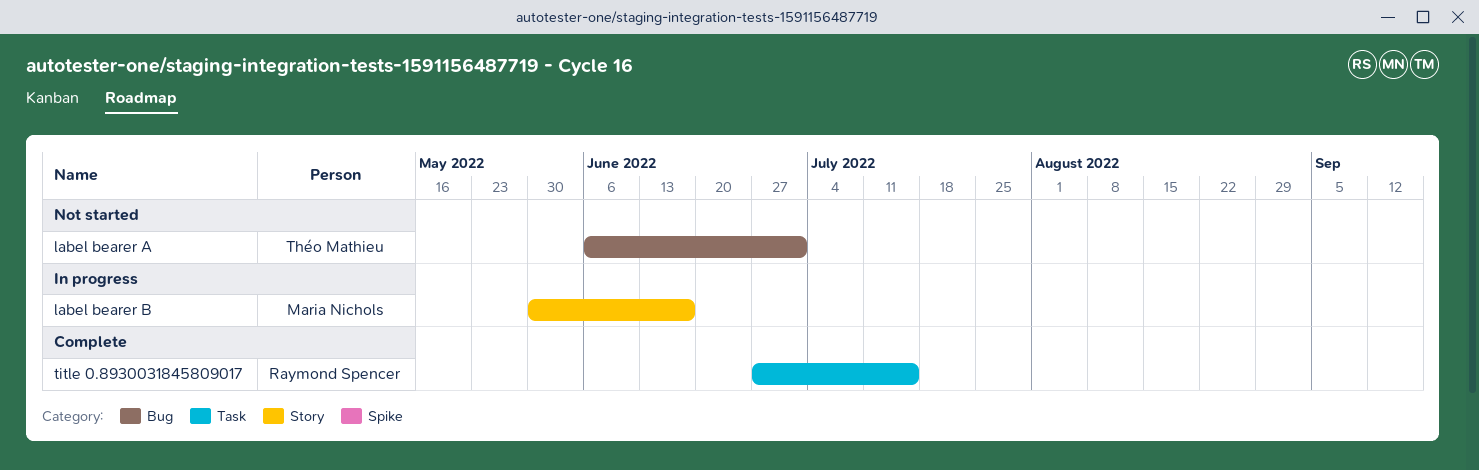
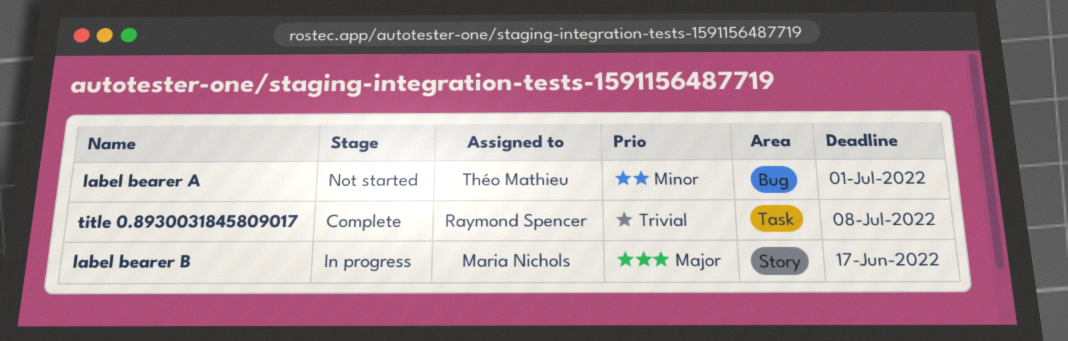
title 0.8930031845809017, due: Jul 15 -> Jul 8

